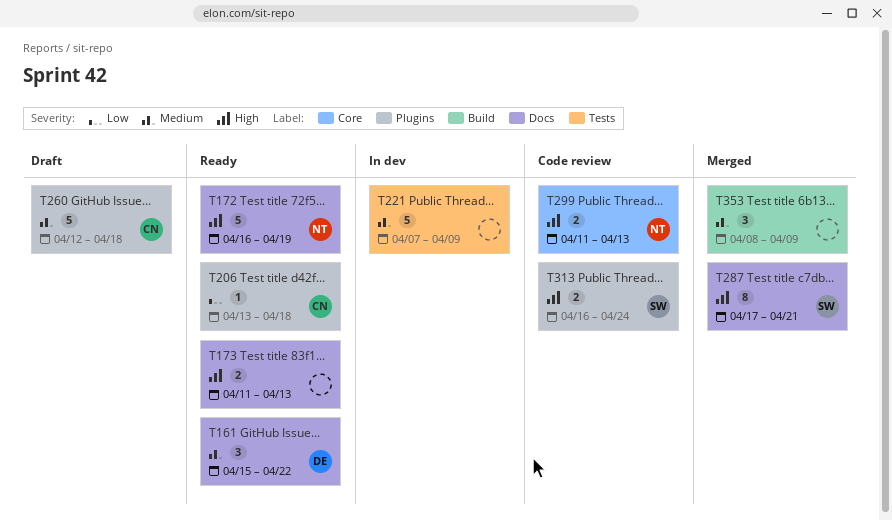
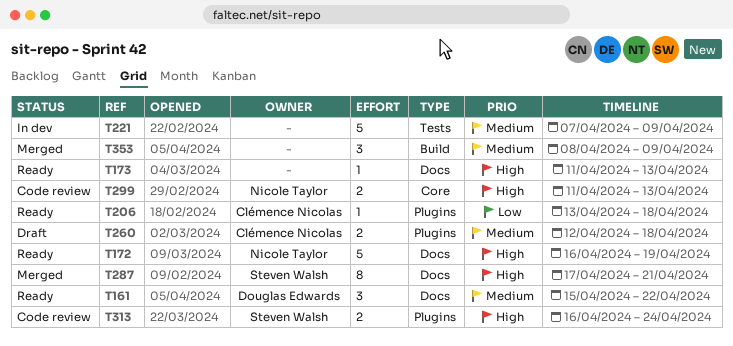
T173, estimate: 2 -> 1
T260, estimate: 5 -> 2

